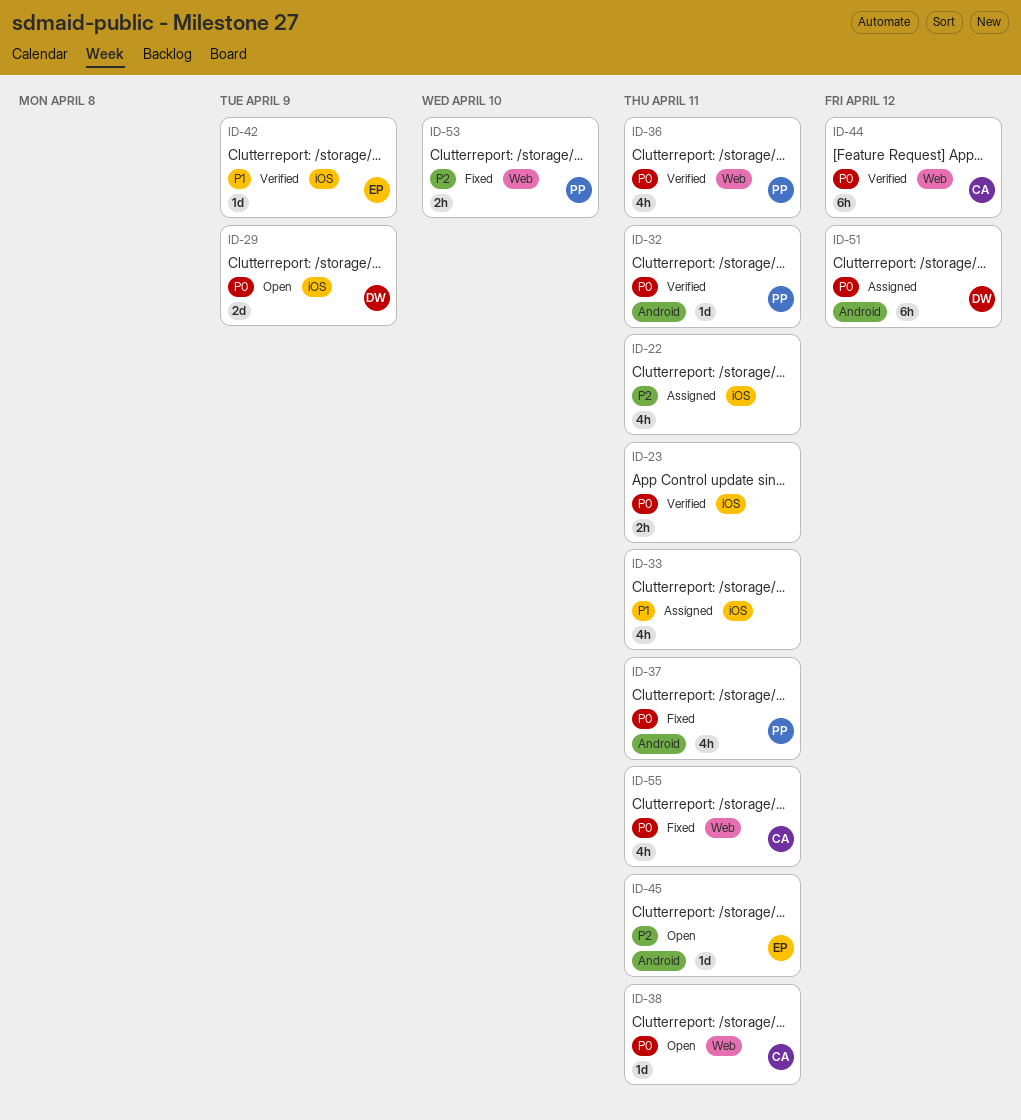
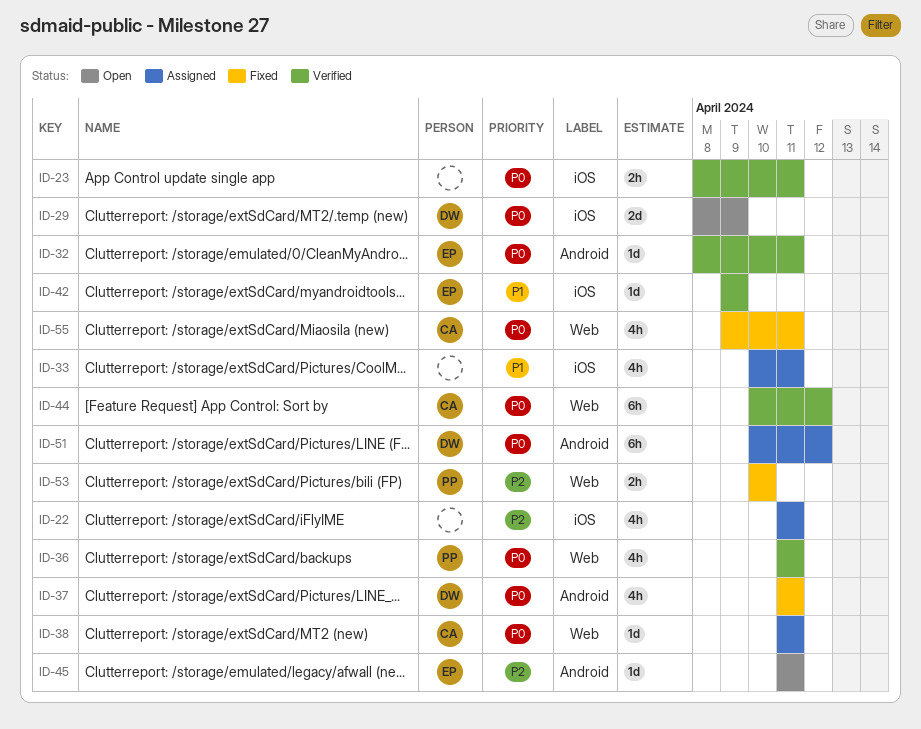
ID-32, owner: PP -> EP
ID-37, owner: PP -> DW
ID-38, status: Open -> Assigned

